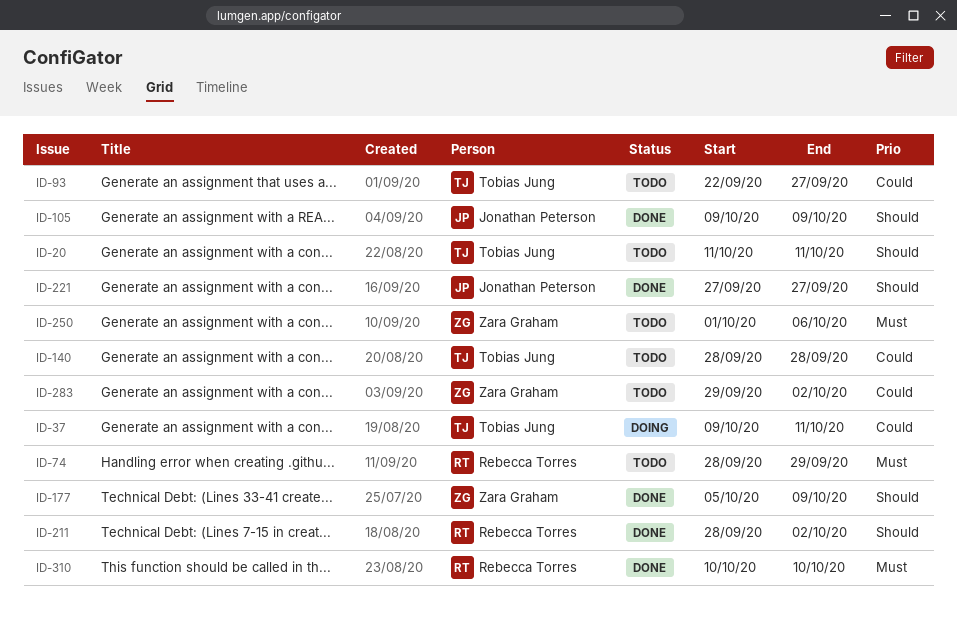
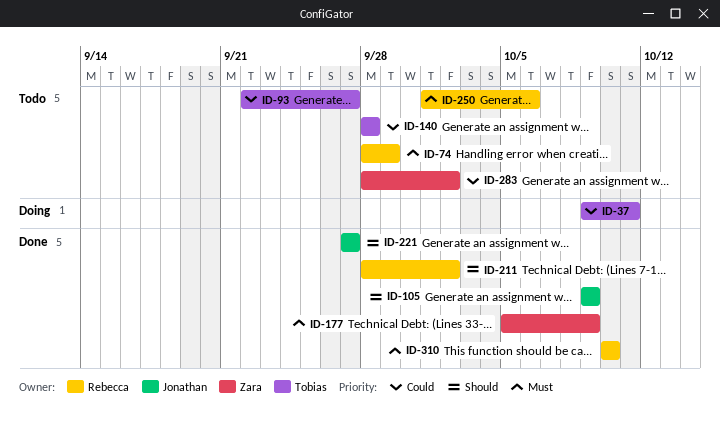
ID-20: present -> none
ID-177, priority: Should -> Must
ID-250, owner: Zara Graham -> Rebecca Torres
ID-283, start: Sep 29 -> Sep 28

